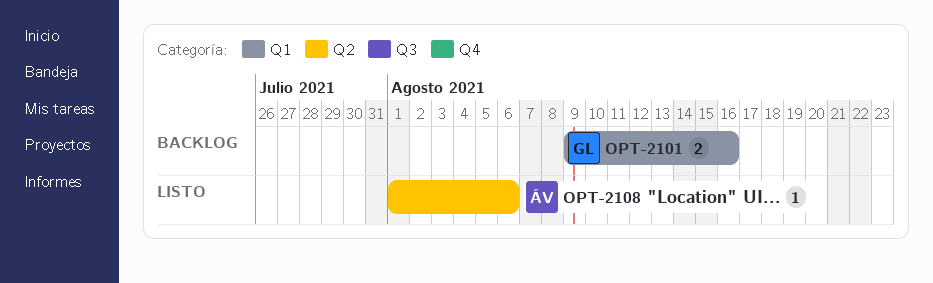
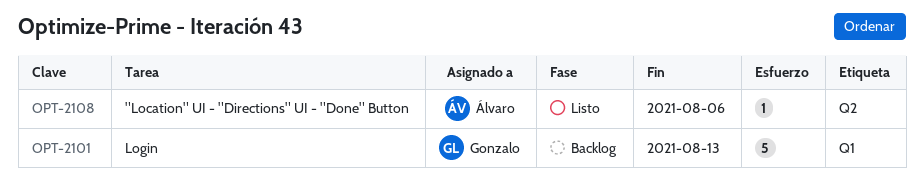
OPT-2101, estimate: 2 -> 5
OPT-2101, due: Aug 16 -> Aug 13

